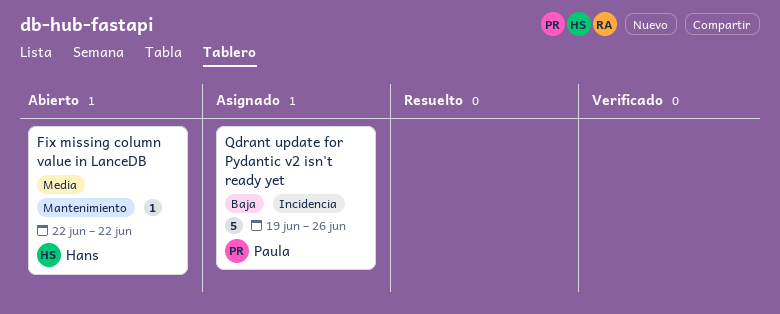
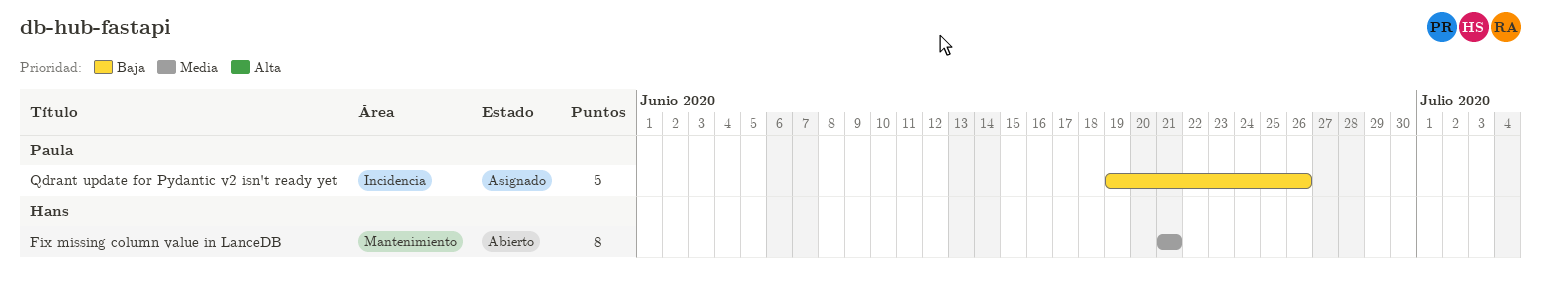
Fix missing column value in LanceDB, estimate: 1 -> 8
Fix missing column value in LanceDB, start: Jun 22 -> Jun 21
Fix missing column value in LanceDB, due: Jun 22 -> Jun 21

